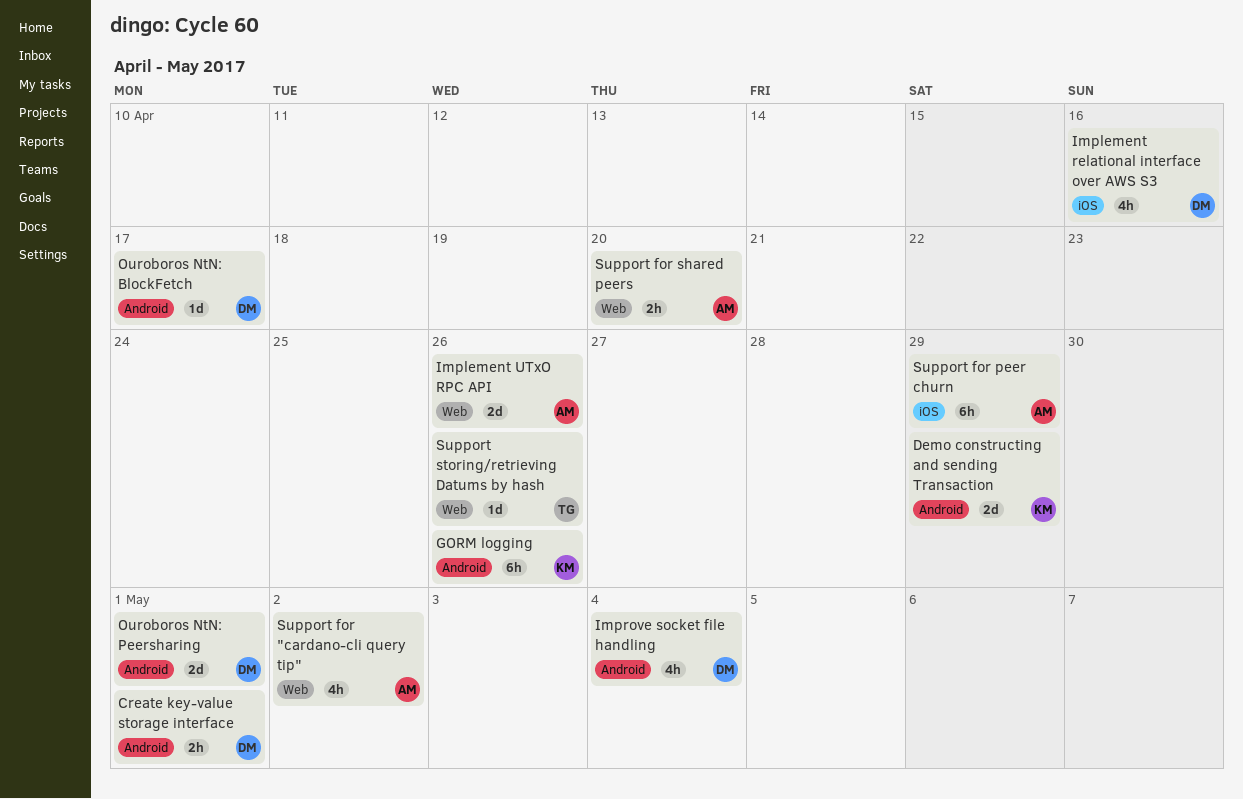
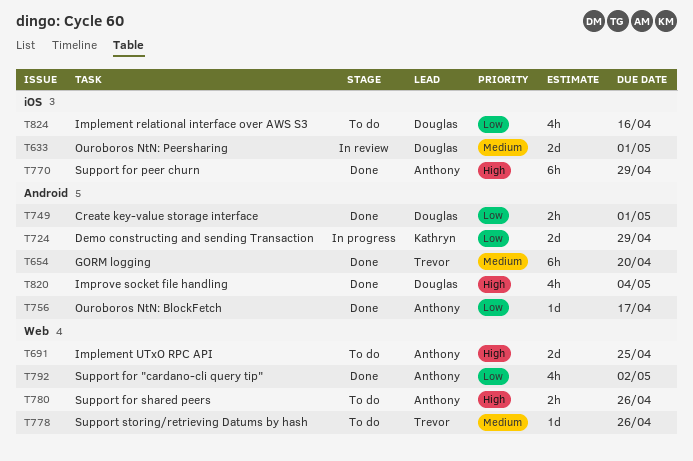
GORM logging, owner: Kathryn -> Trevor
GORM logging, due: Apr 26 -> Apr 20
Implement UTxO RPC API, due: Apr 26 -> Apr 25
Ouroboros NtN: BlockFetch, owner: Douglas -> Anthony
Ouroboros NtN: Peersharing, label: Android -> iOS
Support for shared peers, due: Apr 20 -> Apr 26

